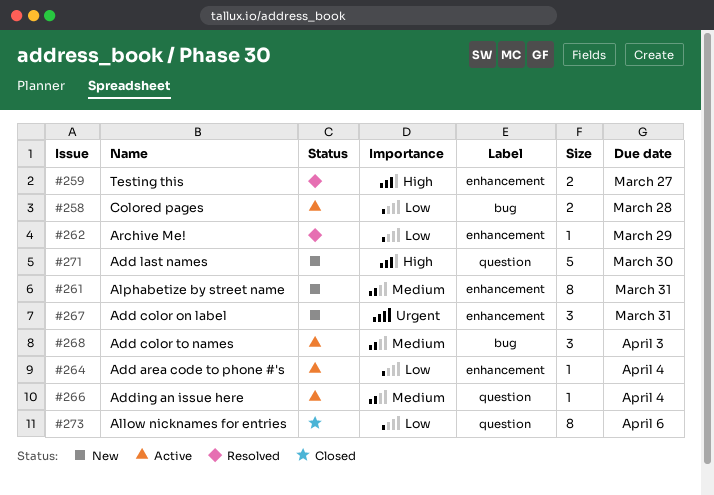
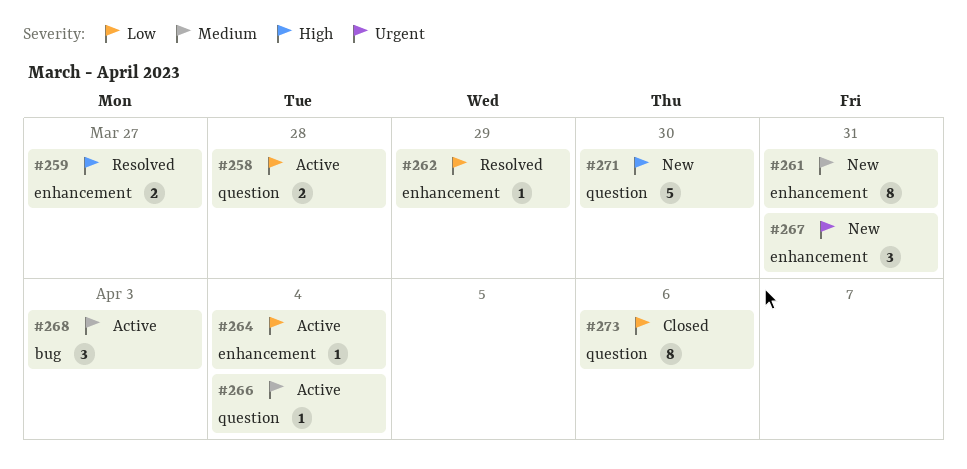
#258, label: bug -> question

